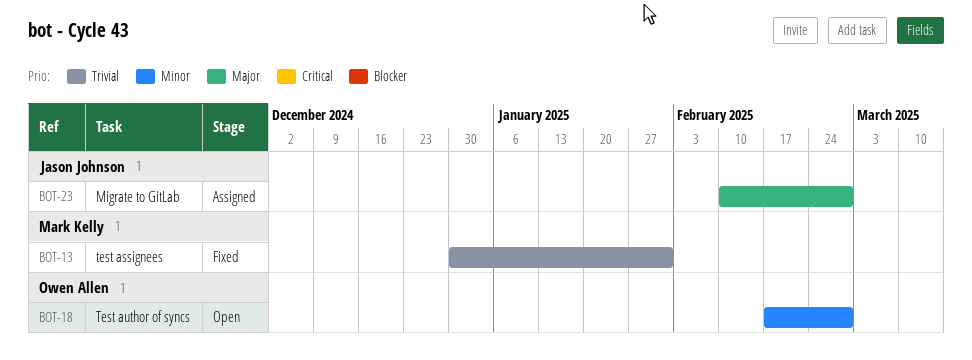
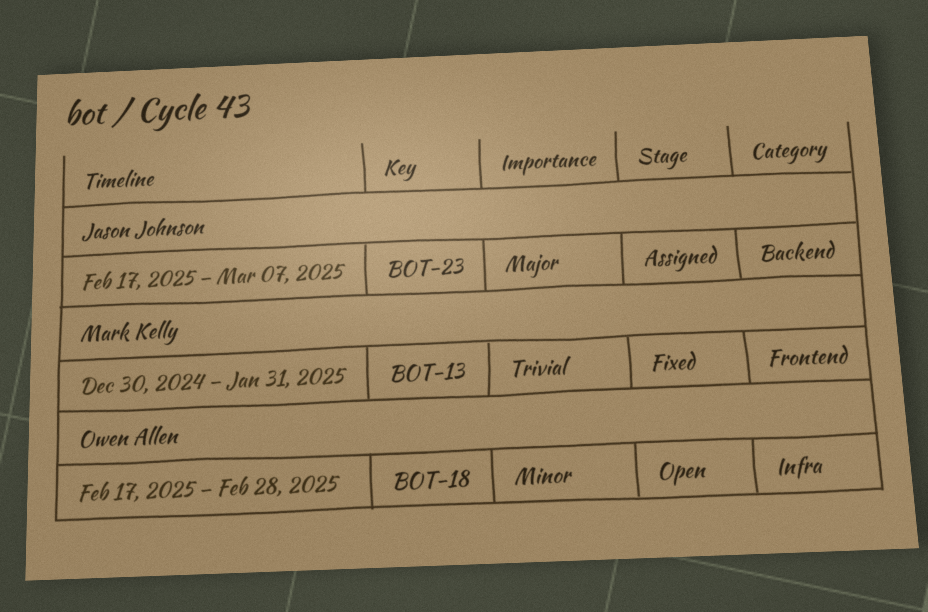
BOT-23, start: Feb 10 -> Feb 17
BOT-23, due: Feb 28 -> Mar 7

